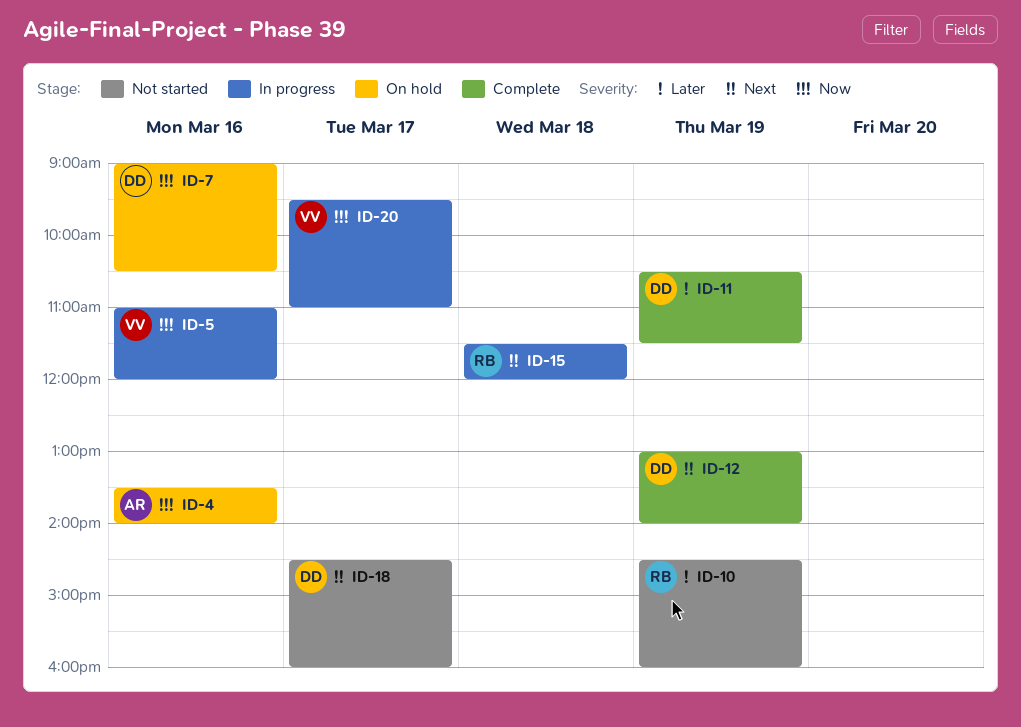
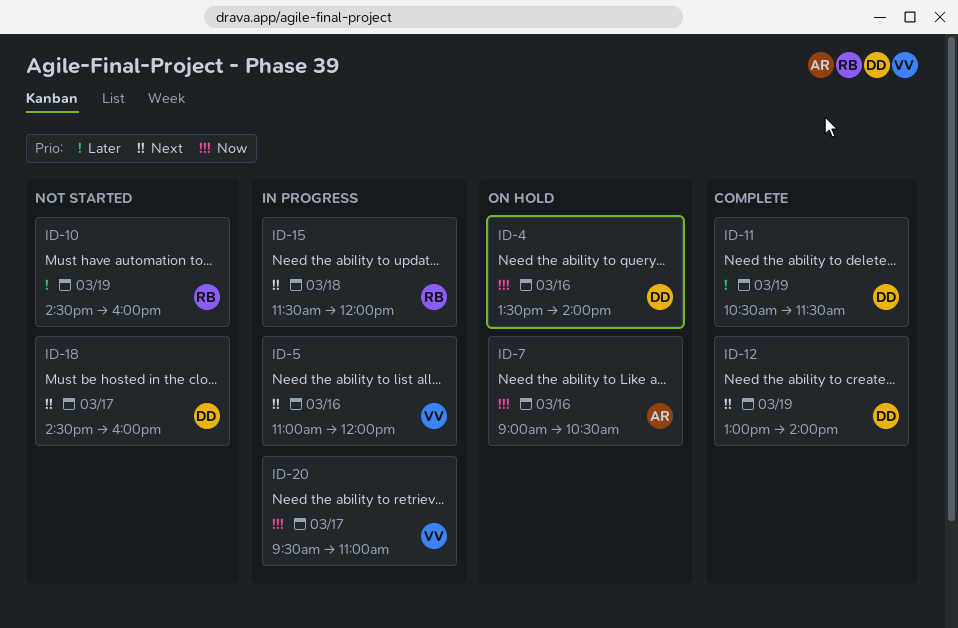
ID-4, owner: AR -> DD
ID-5, priority: Now -> Next
ID-7, owner: DD -> AR

